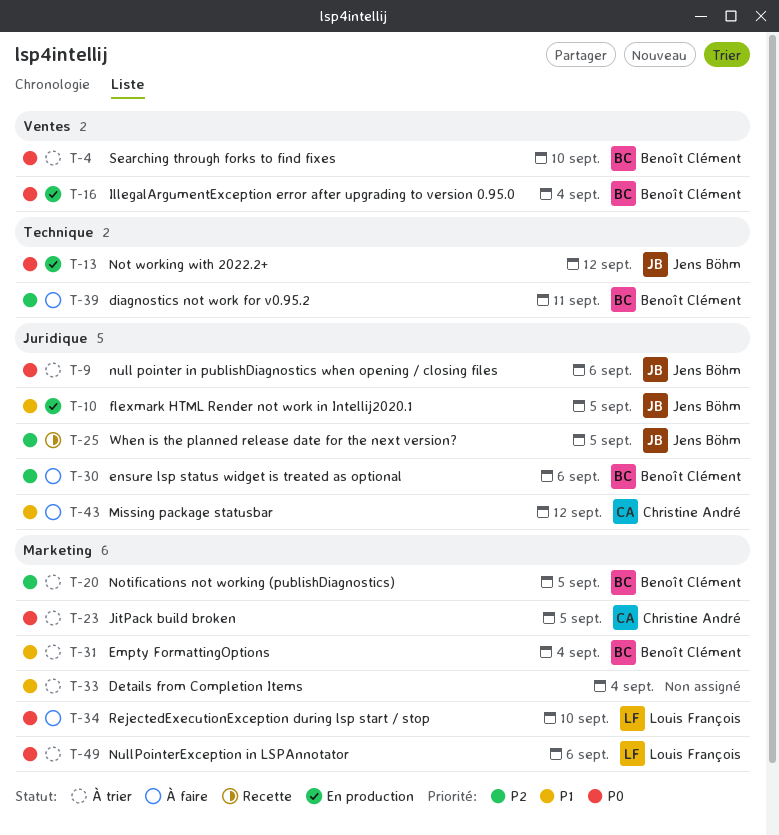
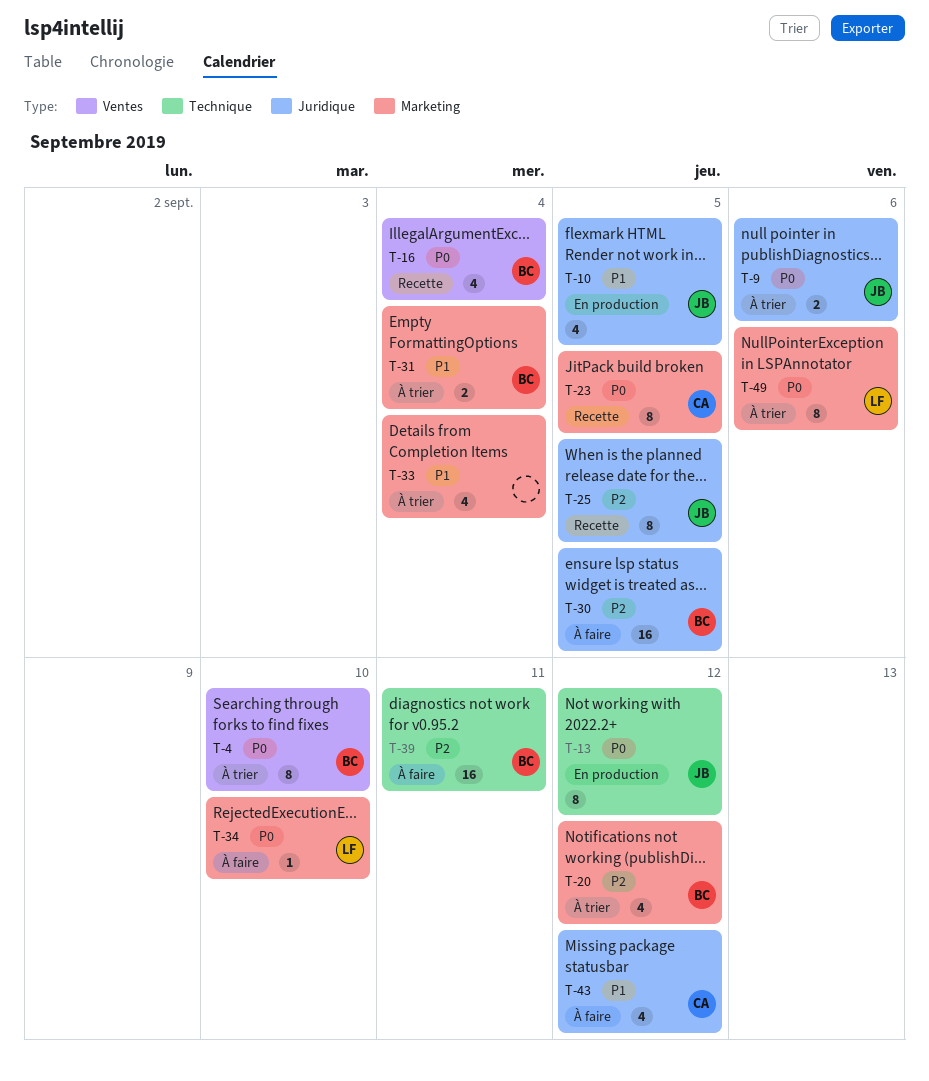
T-16, status: En production -> Recette
T-20, due: Sep 5 -> Sep 12
T-23, status: À trier -> Recette
T-30, due: Sep 6 -> Sep 5

